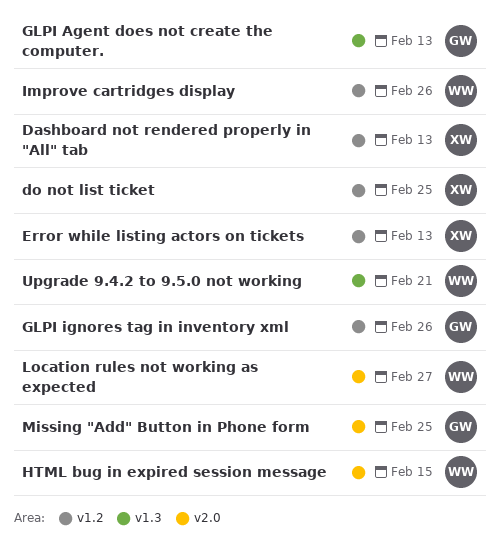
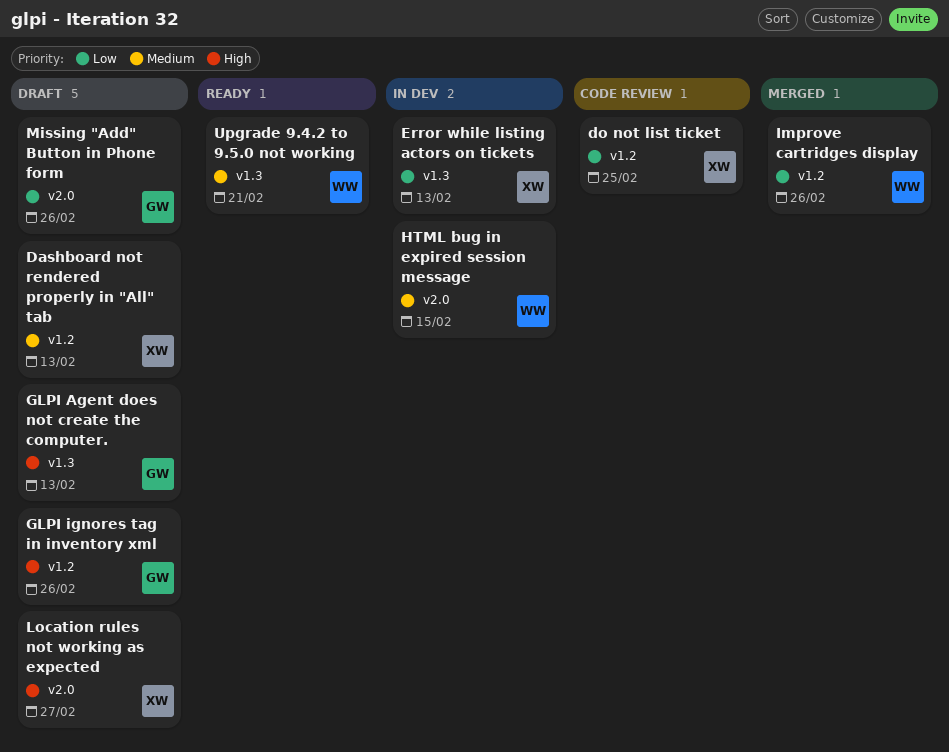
Error while listing actors on tickets, label: v1.2 -> v1.3
Location rules not working as expected, owner: WW -> XW
Missing "Add" Button in Phone form, due: Feb 25 -> Feb 26

